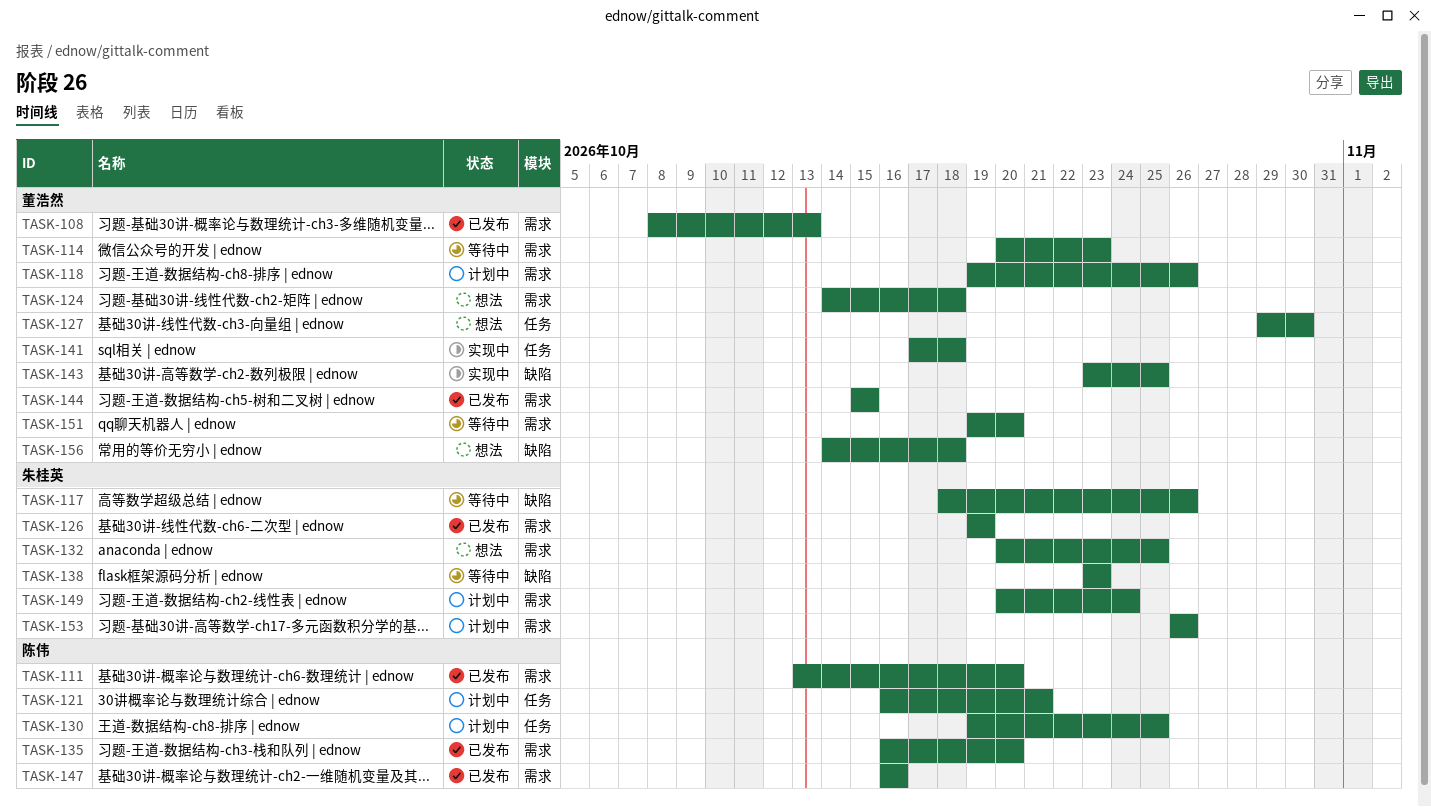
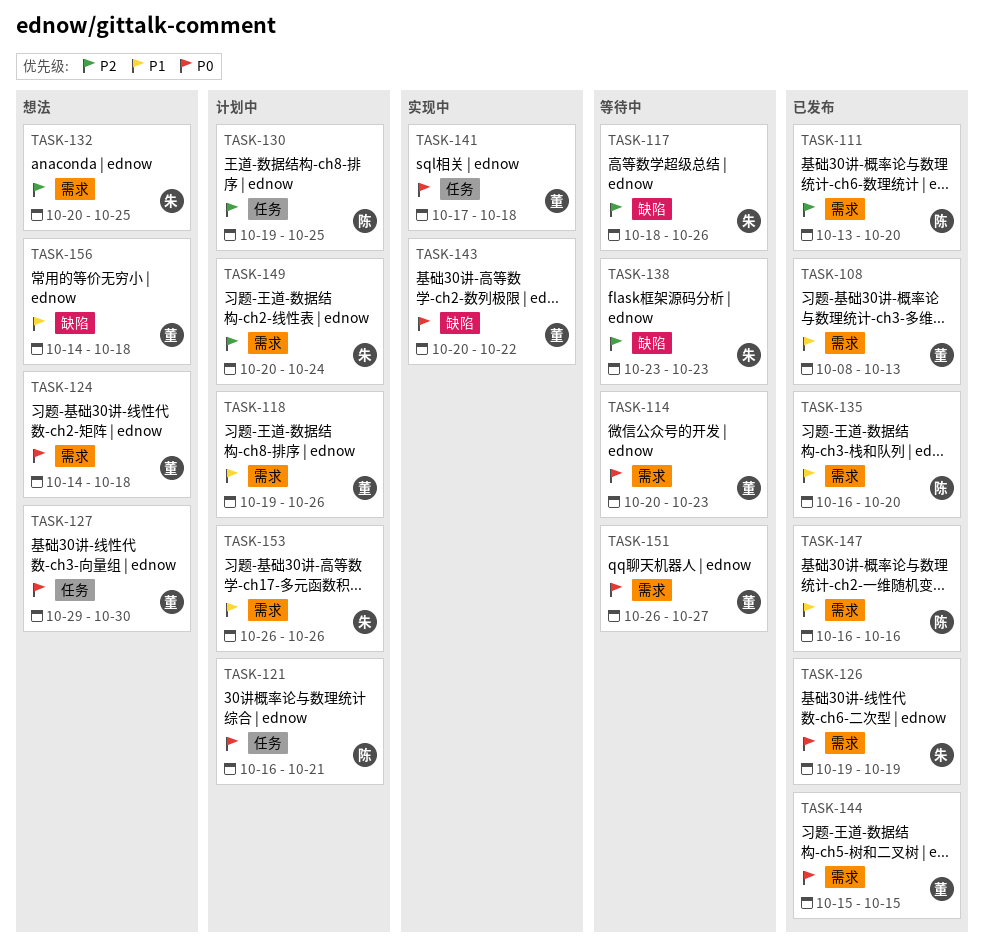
TASK-143, start: Oct 23 -> Oct 20
TASK-143, due: Oct 25 -> Oct 22
TASK-151, start: Oct 19 -> Oct 26
TASK-151, due: Oct 20 -> Oct 27

